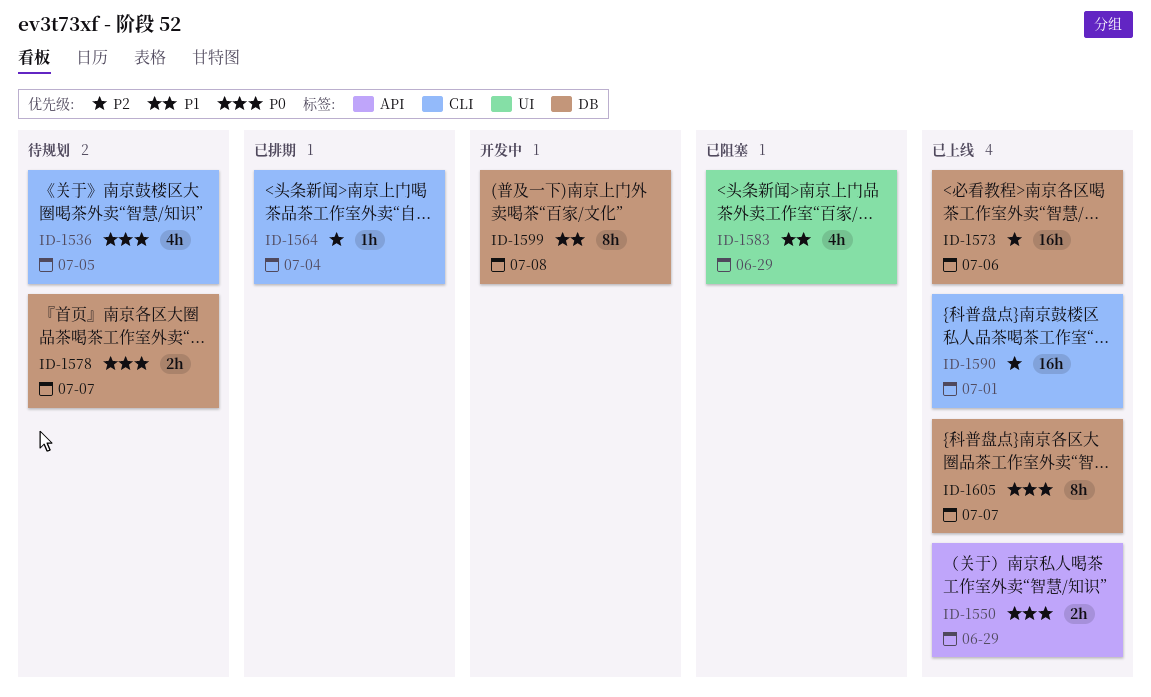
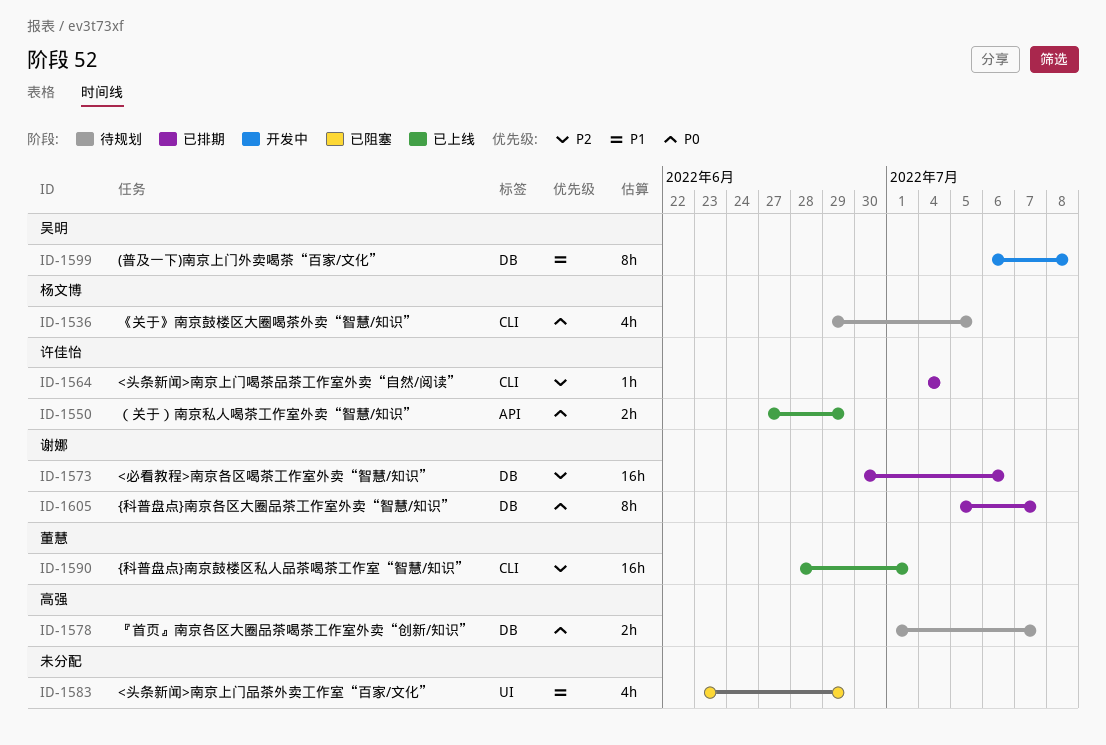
ID-1573, status: 已上线 -> 已排期
ID-1605, status: 已上线 -> 已排期

